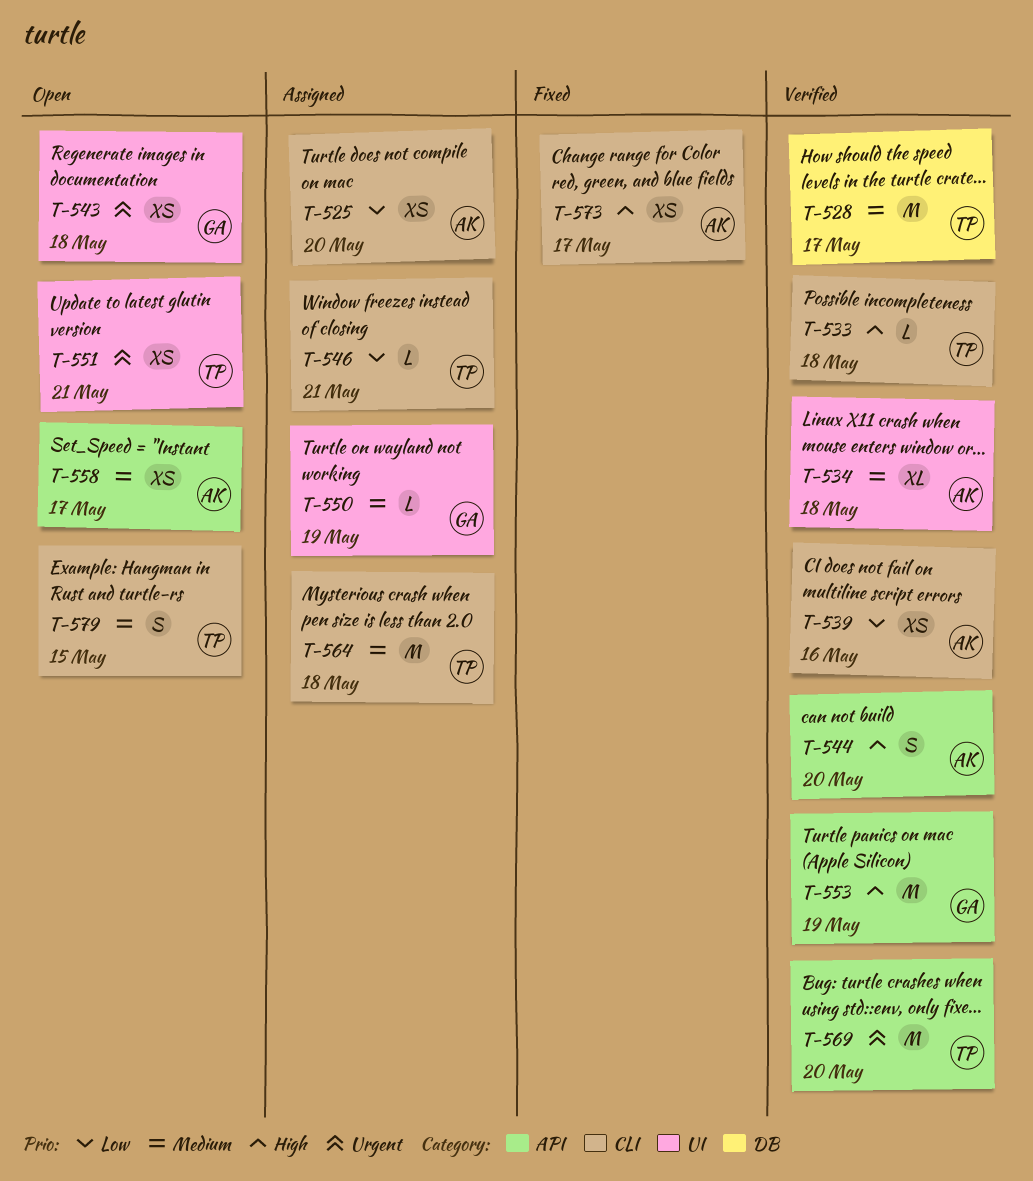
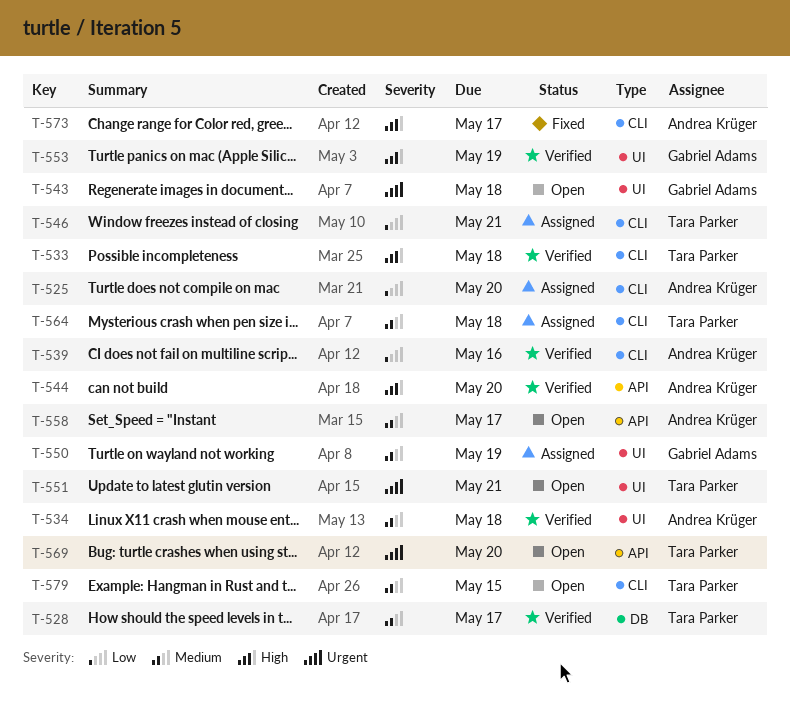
T-553, label: API -> UI
T-569, status: Verified -> Open

